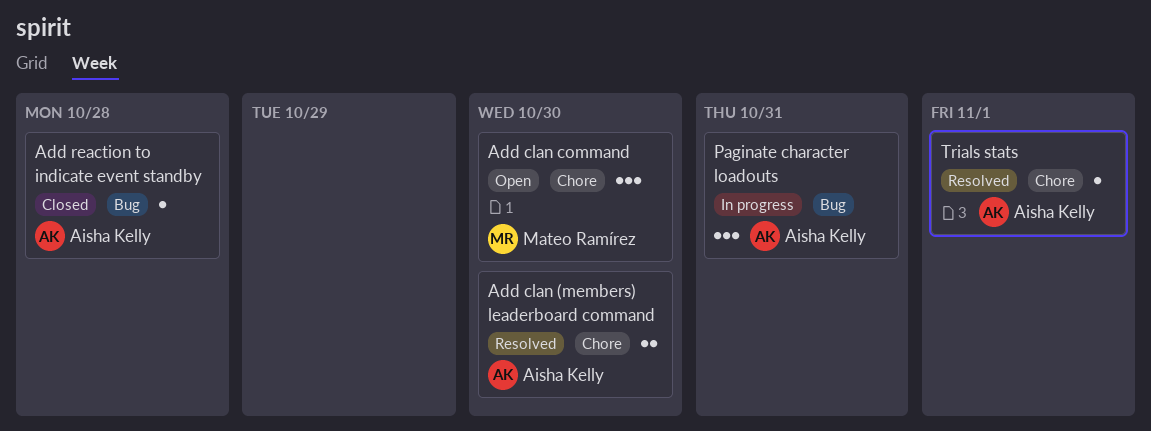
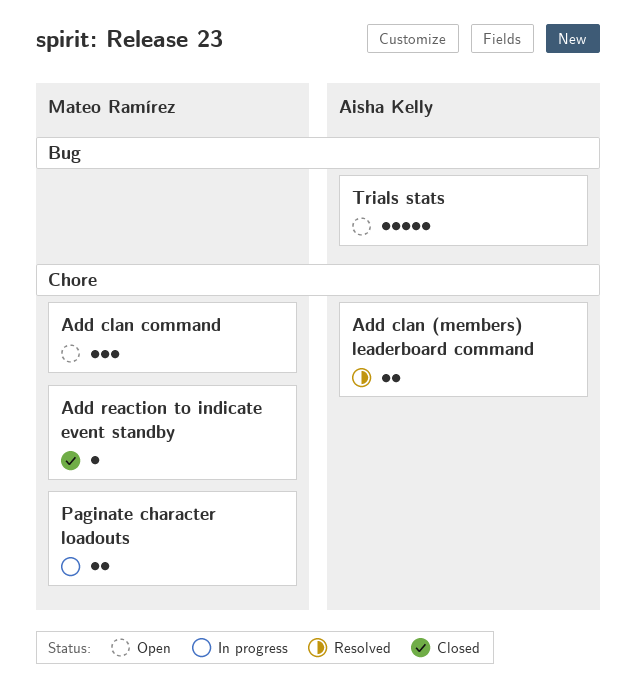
Add reaction to indicate event standby, owner: Aisha Kelly -> Mateo Ramírez
Add reaction to indicate event standby, label: Bug -> Chore
Paginate character loadouts, owner: Aisha Kelly -> Mateo Ramírez
Paginate character loadouts, label: Bug -> Chore
Paginate character loadouts, estimate: 3 -> 2
Trials stats, status: Resolved -> Open
Trials stats, label: Chore -> Bug
Trials stats, estimate: 1 -> 5

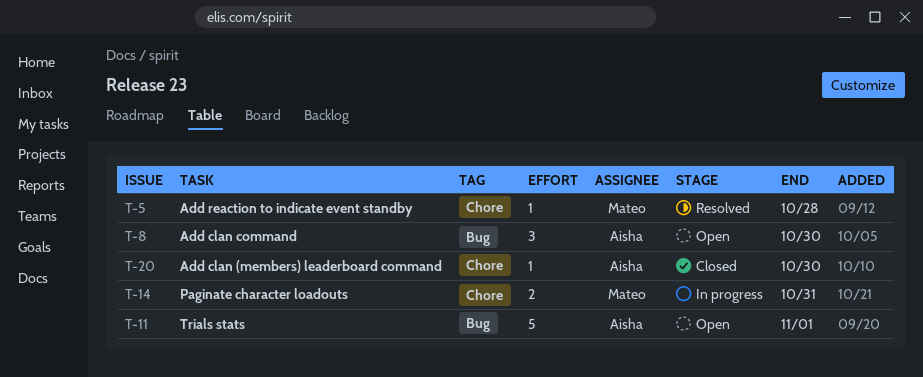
Add clan (members) leaderboard command, status: Resolved -> Closed
Add clan (members) leaderboard command, estimate: 2 -> 1
Add clan command, owner: Mateo Ramírez -> Aisha Kelly
Add clan command, label: Chore -> Bug
Add reaction to indicate event standby, status: Closed -> Resolved

